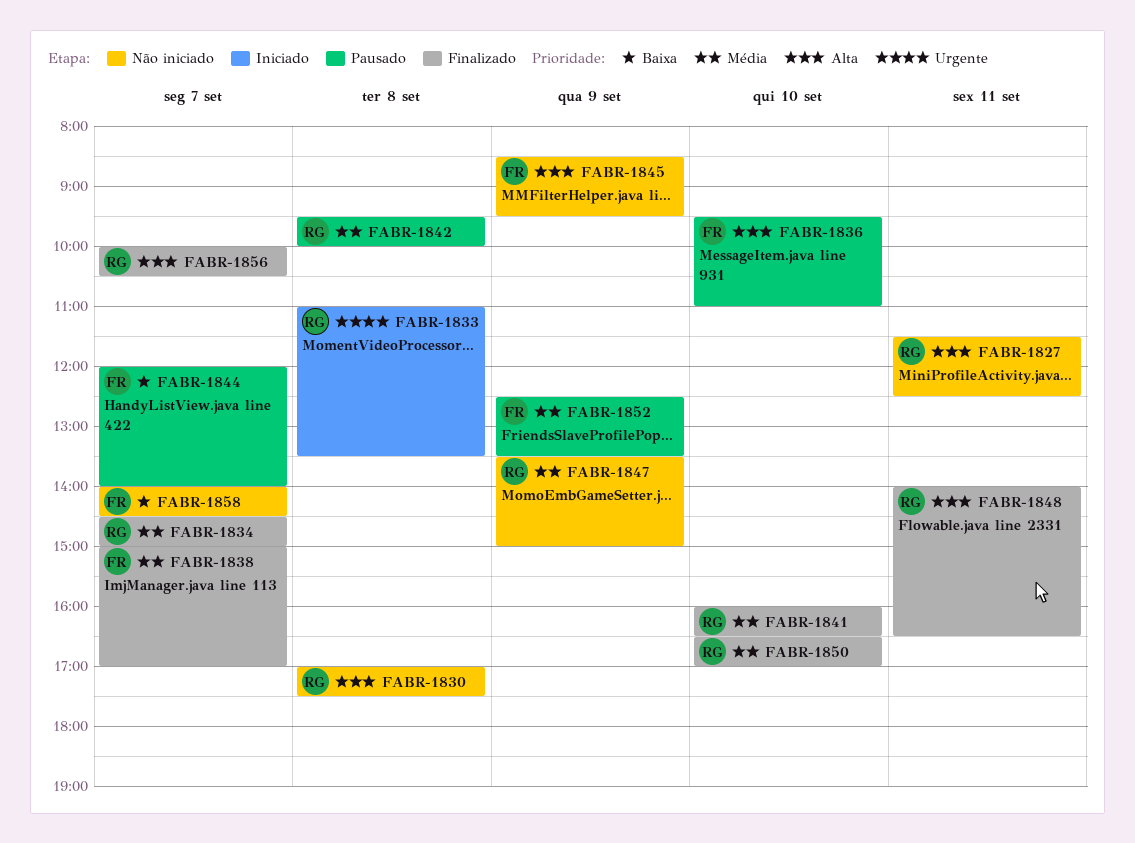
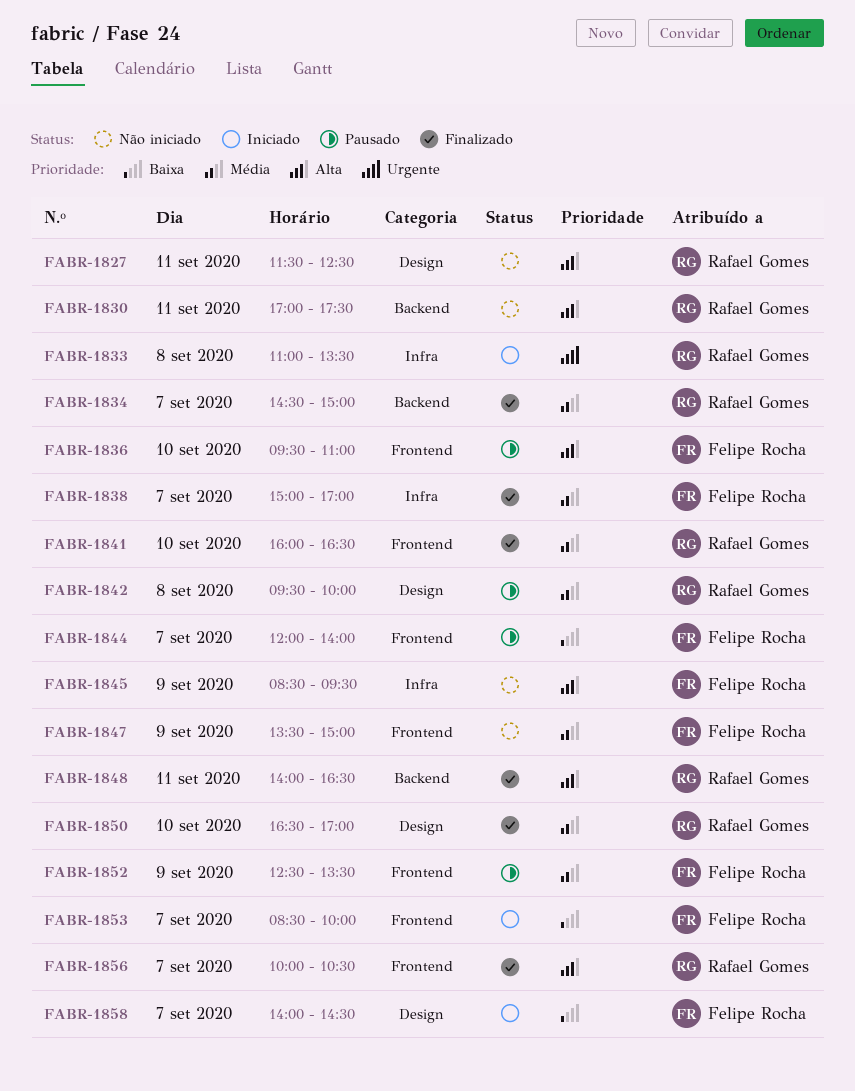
FABR-1830, day: Sep 8 -> Sep 11
FABR-1847, owner: Rafael Gomes -> Felipe Rocha
FABR-1853: none -> present
FABR-1858, status: Não iniciado -> Iniciado

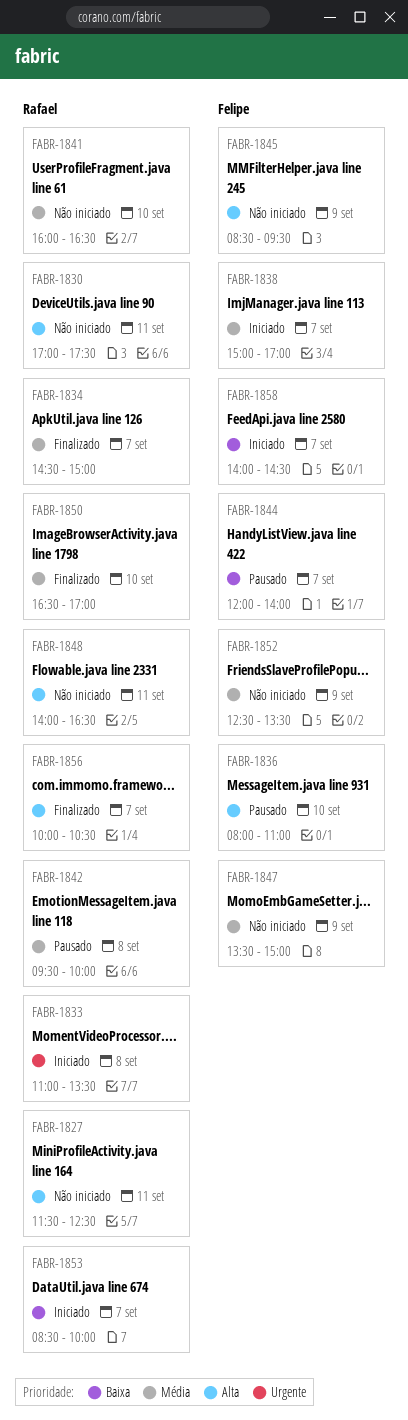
FABR-1836, begins: 09:30 -> 08:00
FABR-1838, status: Finalizado -> Iniciado
FABR-1841, status: Finalizado -> Não iniciado
FABR-1848, status: Finalizado -> Não iniciado
FABR-1852, status: Pausado -> Não iniciado
FABR-1853, owner: Felipe Rocha -> Rafael Gomes

